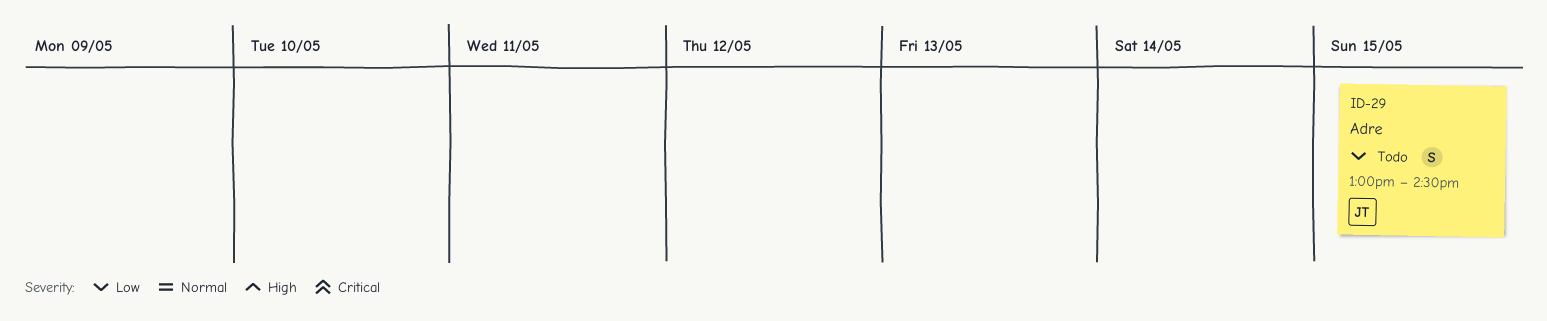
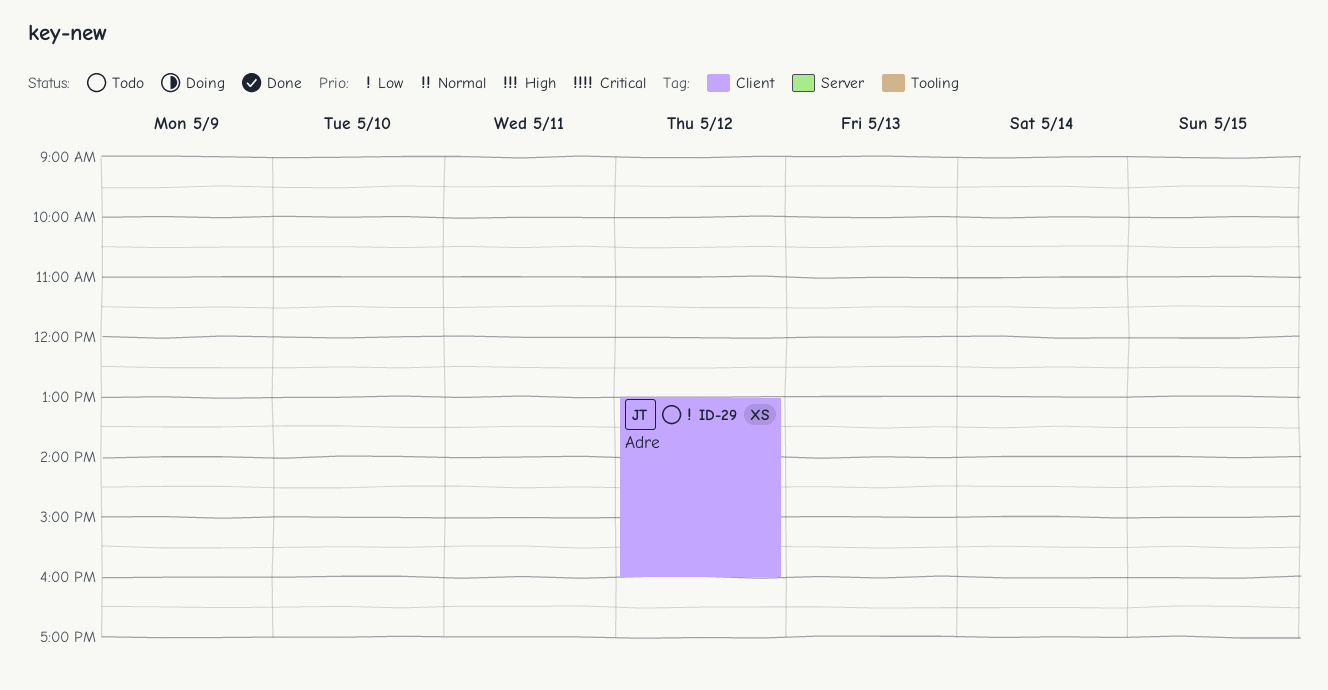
ID-29, estimate: S -> XS
ID-29, day: May 15 -> May 12
ID-29, ends: 14:30 -> 16:00

